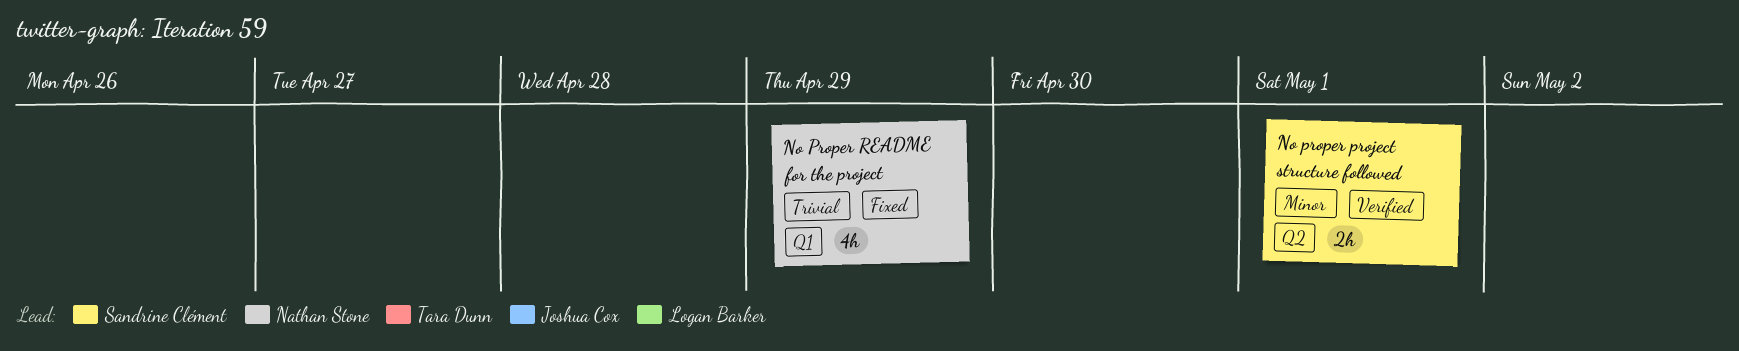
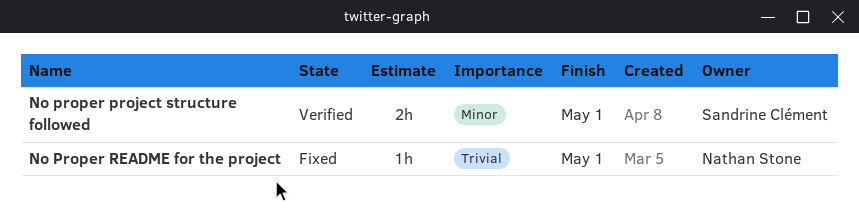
No Proper README for the project, estimate: 4h -> 1h
No Proper README for the project, due: Apr 29 -> May 1

